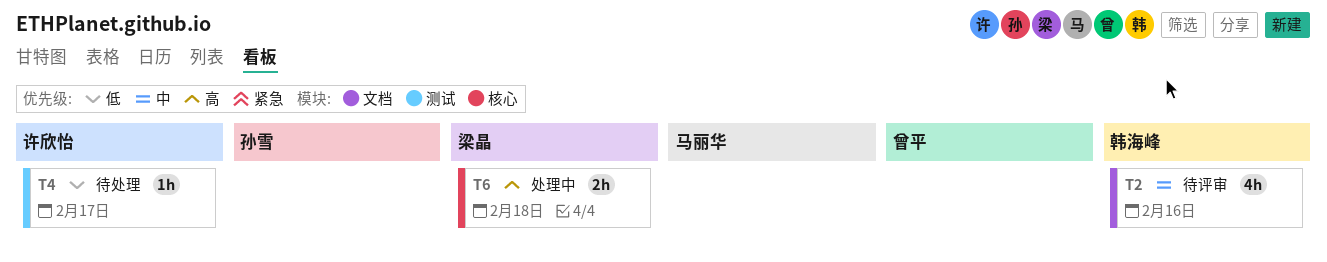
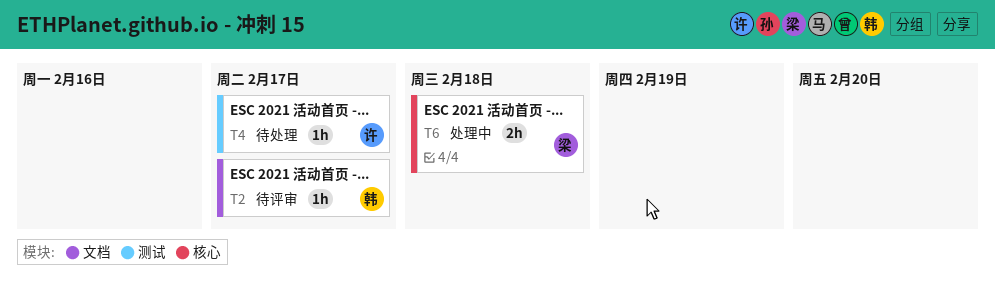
T2, estimate: 4h -> 1h
T2, due: Feb 16 -> Feb 17

